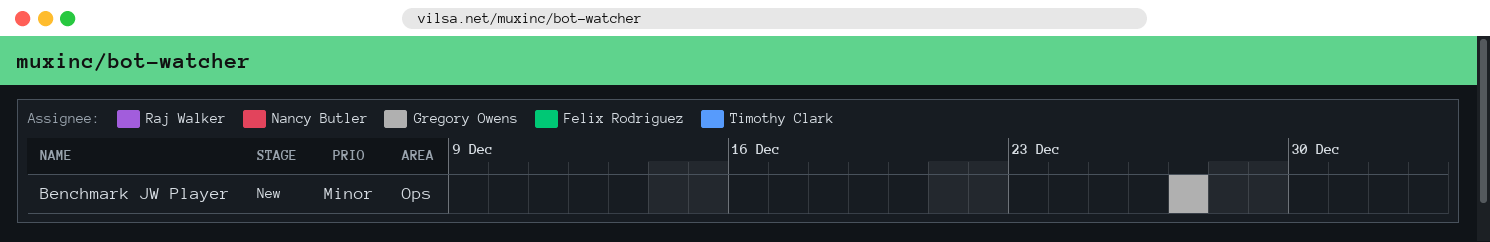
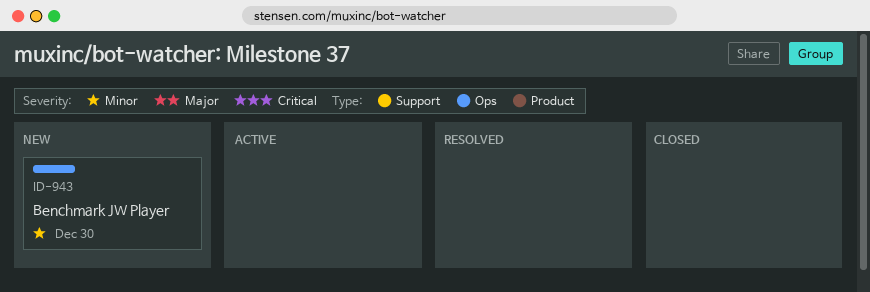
Benchmark JW Player, due: Dec 27 -> Dec 30

